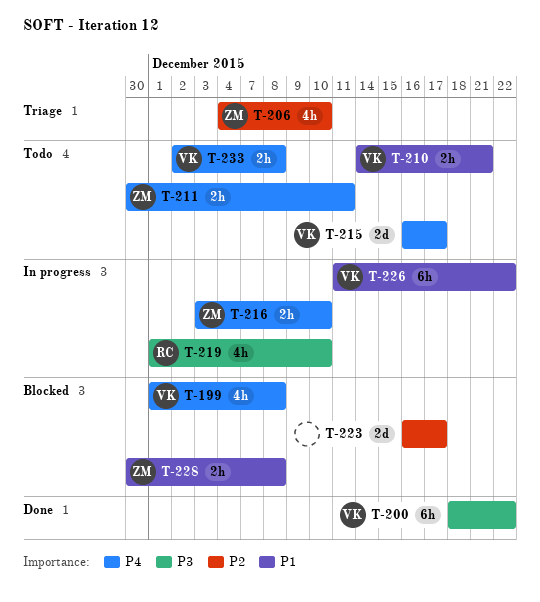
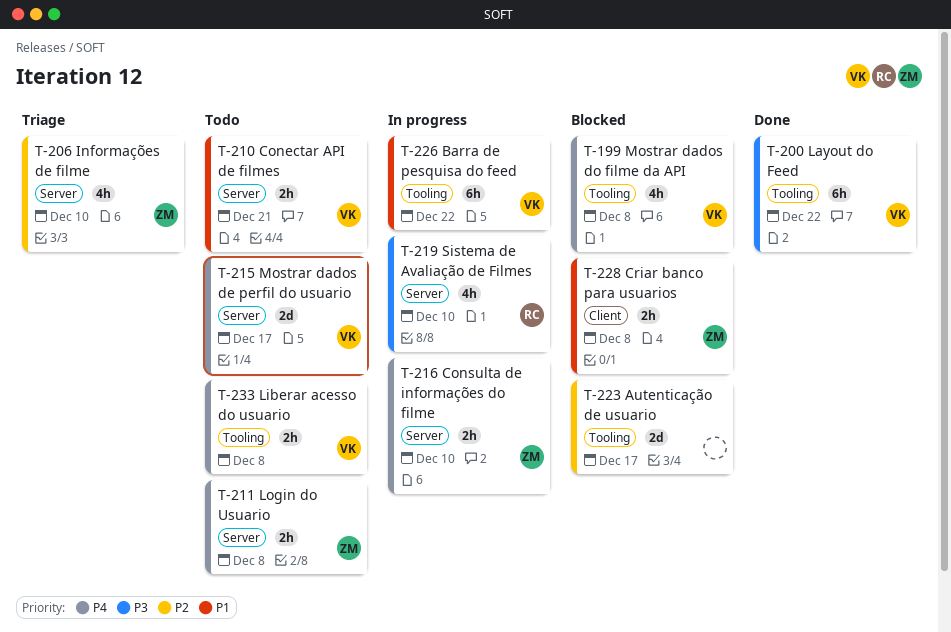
T-211, due: Dec 11 -> Dec 8

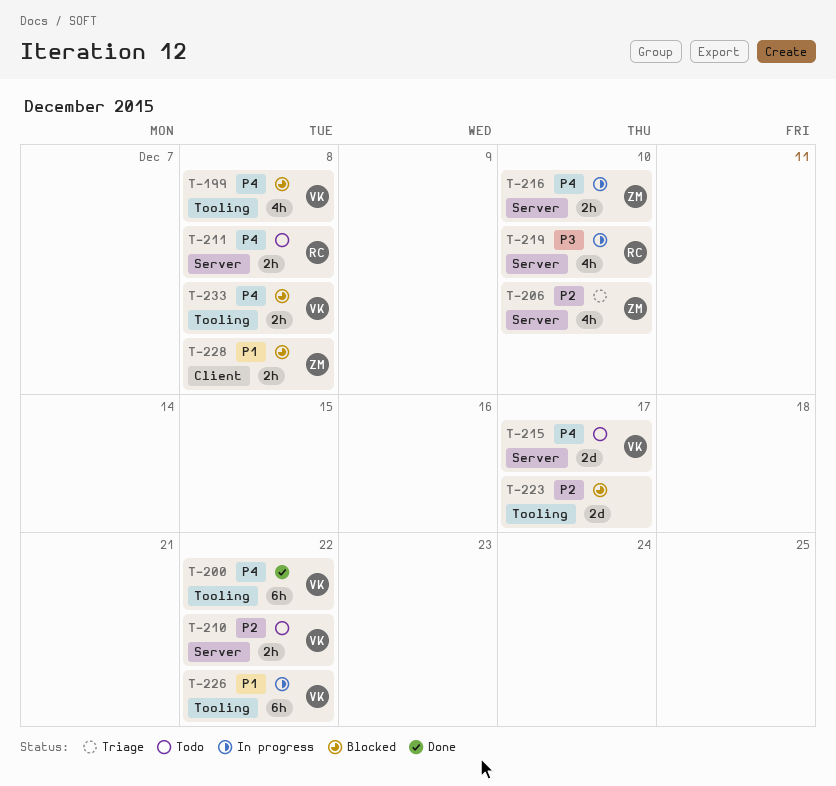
T-200, priority: P3 -> P4
T-210, priority: P1 -> P2
T-210, due: Dec 21 -> Dec 22
T-211, owner: ZM -> RC
T-233, status: Todo -> Blocked

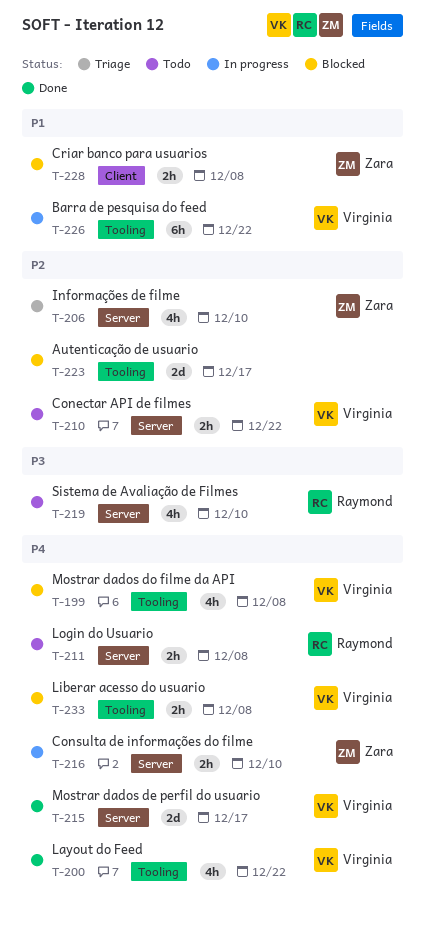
T-200, estimate: 6h -> 4h
T-215, status: Todo -> Done
T-219, status: In progress -> Todo

